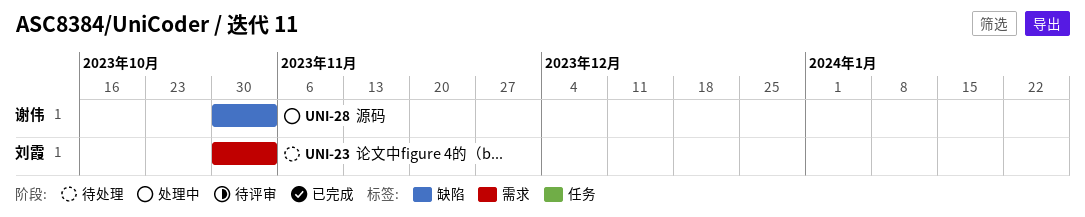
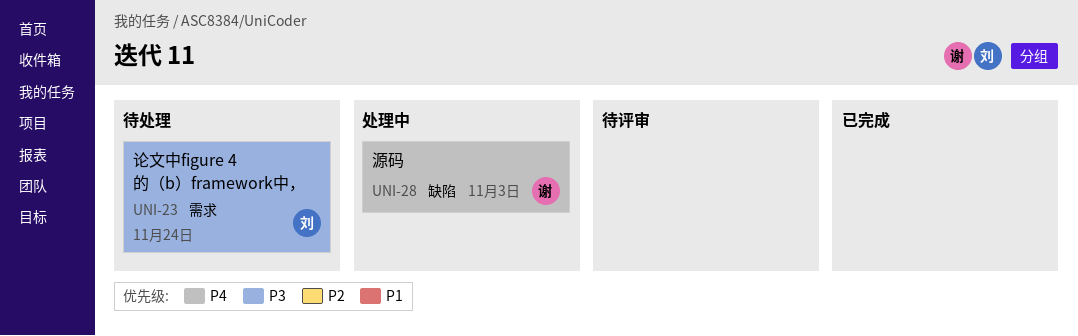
UNI-23, due: Nov 3 -> Nov 24

